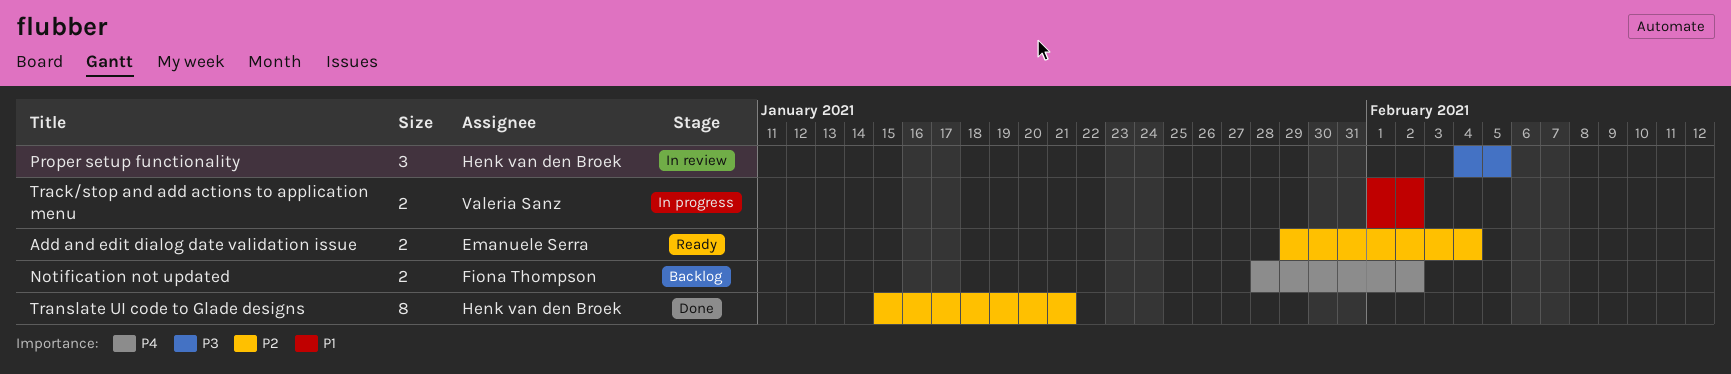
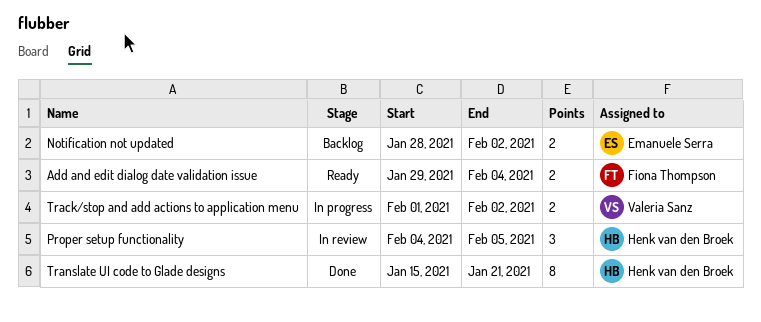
Add and edit dialog date validation issue, owner: Emanuele Serra -> Fiona Thompson
Notification not updated, owner: Fiona Thompson -> Emanuele Serra

